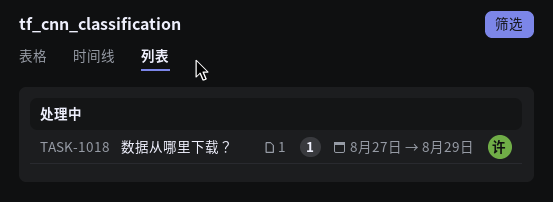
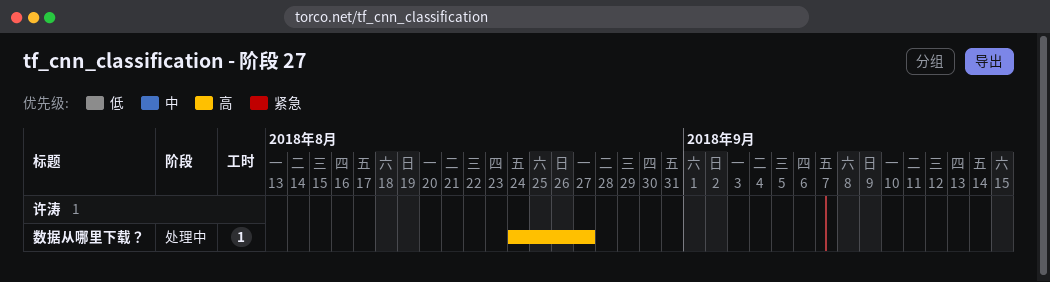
数据从哪里下载？, start: Aug 27 -> Aug 24
数据从哪里下载？, due: Aug 29 -> Aug 27

